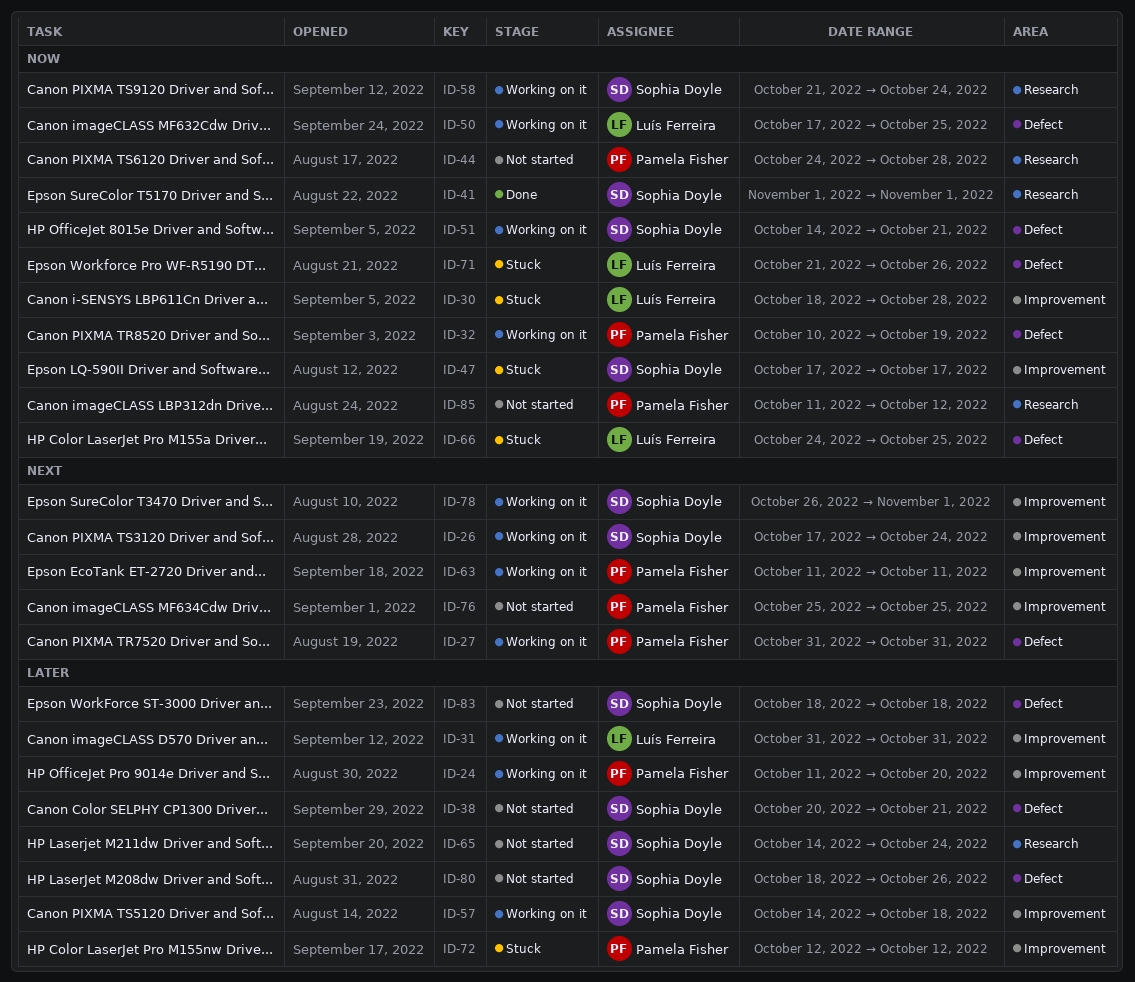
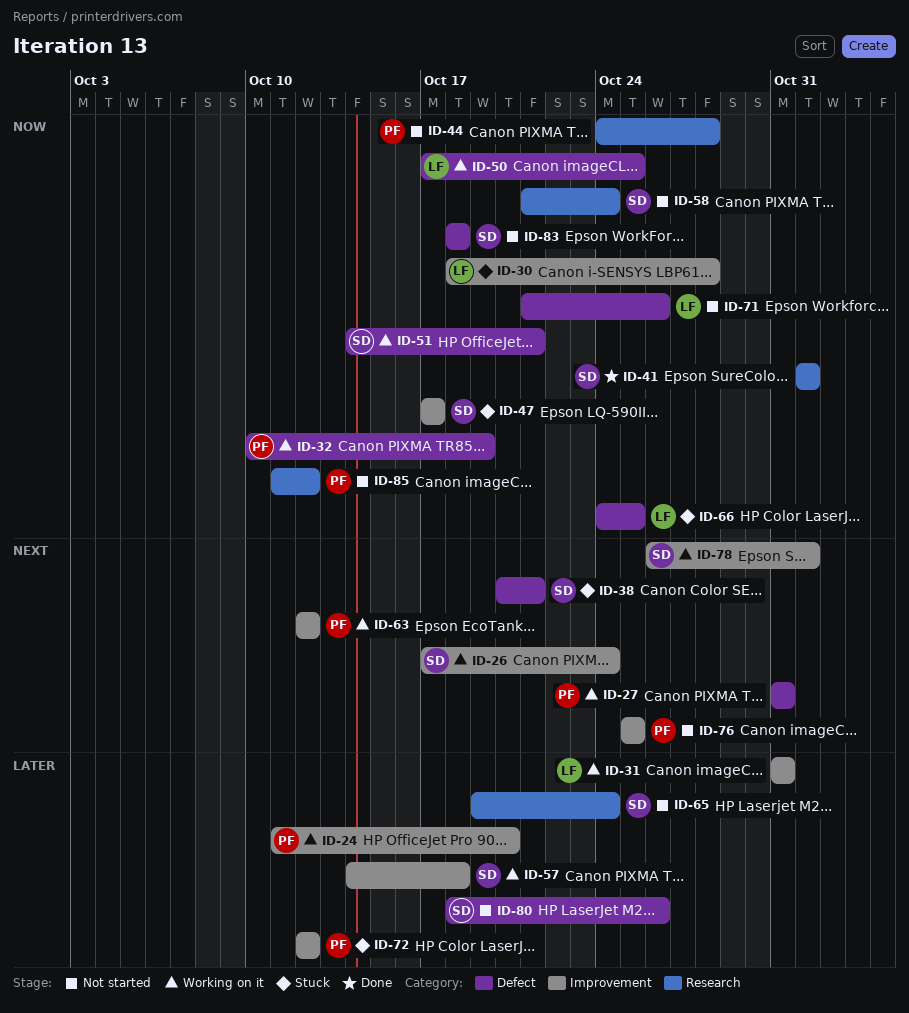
ID-38, status: Not started -> Stuck
ID-38, priority: Later -> Next
ID-58, status: Working on it -> Not started
ID-63, start: Oct 11 -> Oct 12
ID-63, due: Oct 11 -> Oct 12
ID-65, start: Oct 14 -> Oct 19
ID-71, status: Stuck -> Not started
ID-83, priority: Later -> Now

